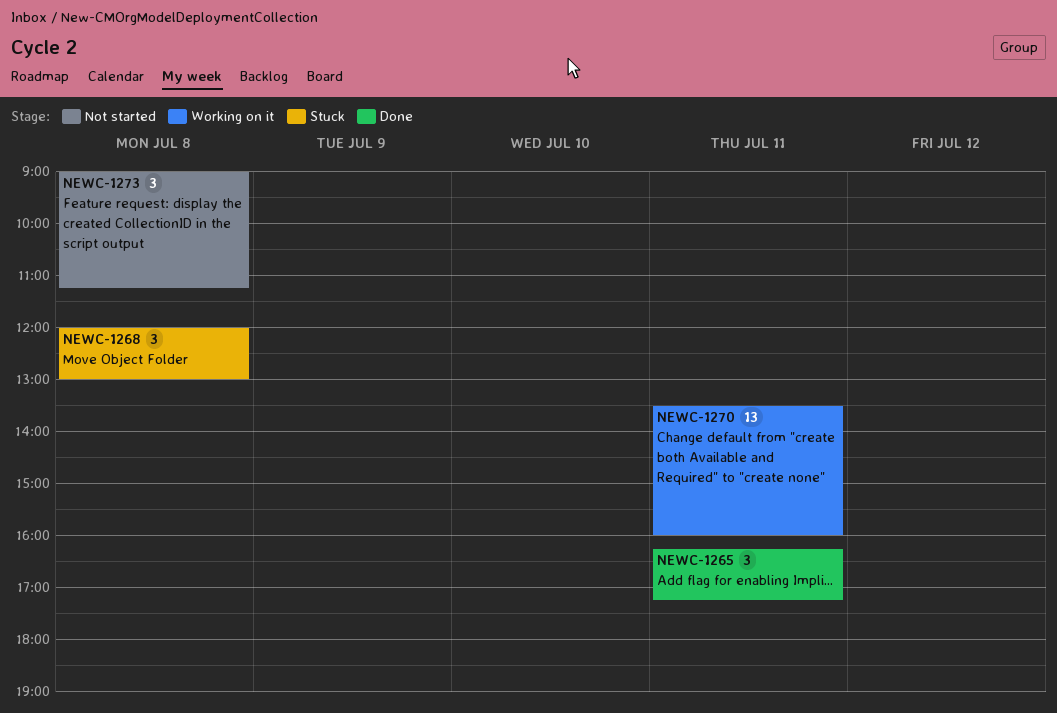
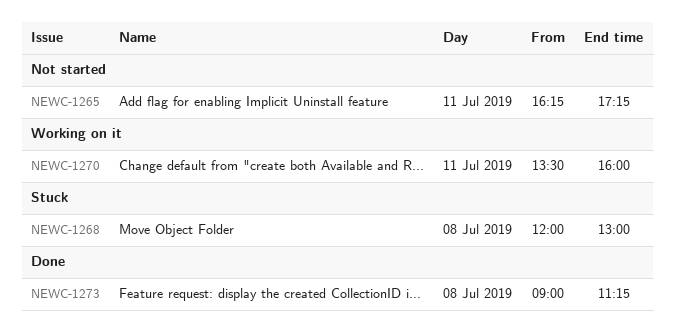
NEWC-1265, status: Done -> Not started
NEWC-1273, status: Not started -> Done

